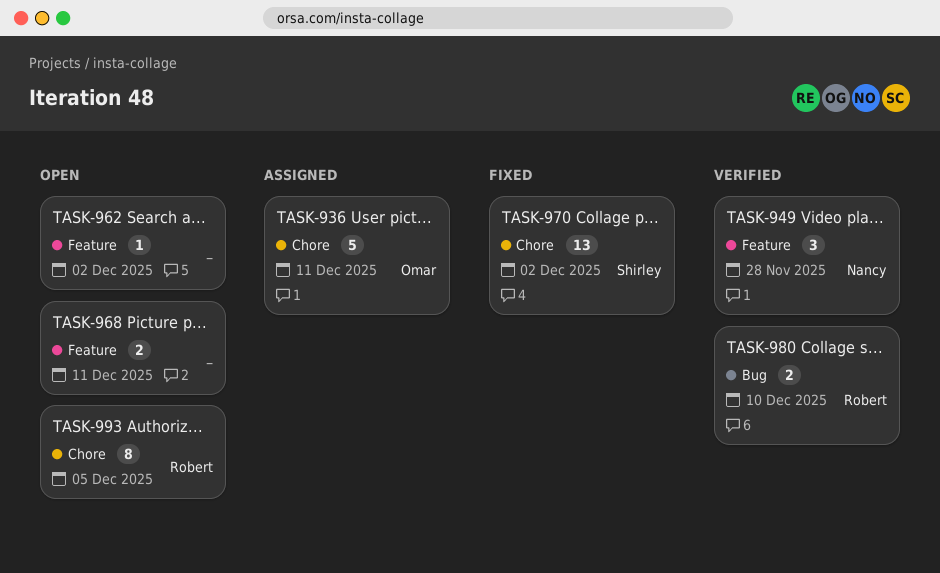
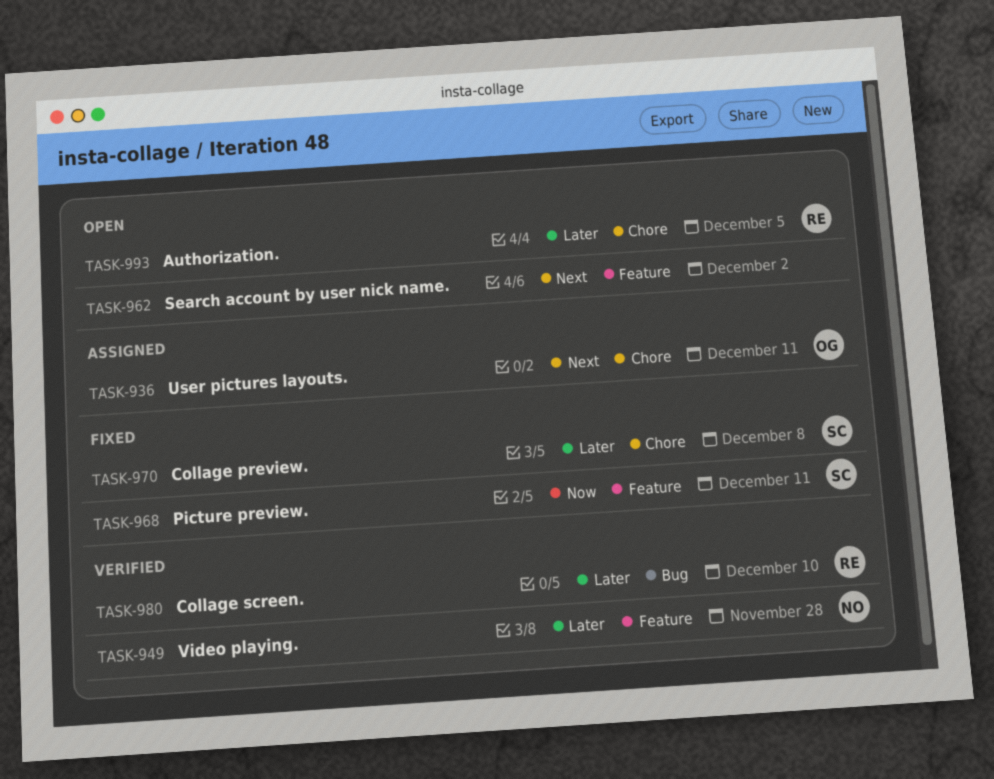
TASK-968, status: Open -> Fixed
TASK-968, owner: none -> Shirley
TASK-970, due: Dec 2 -> Dec 8

